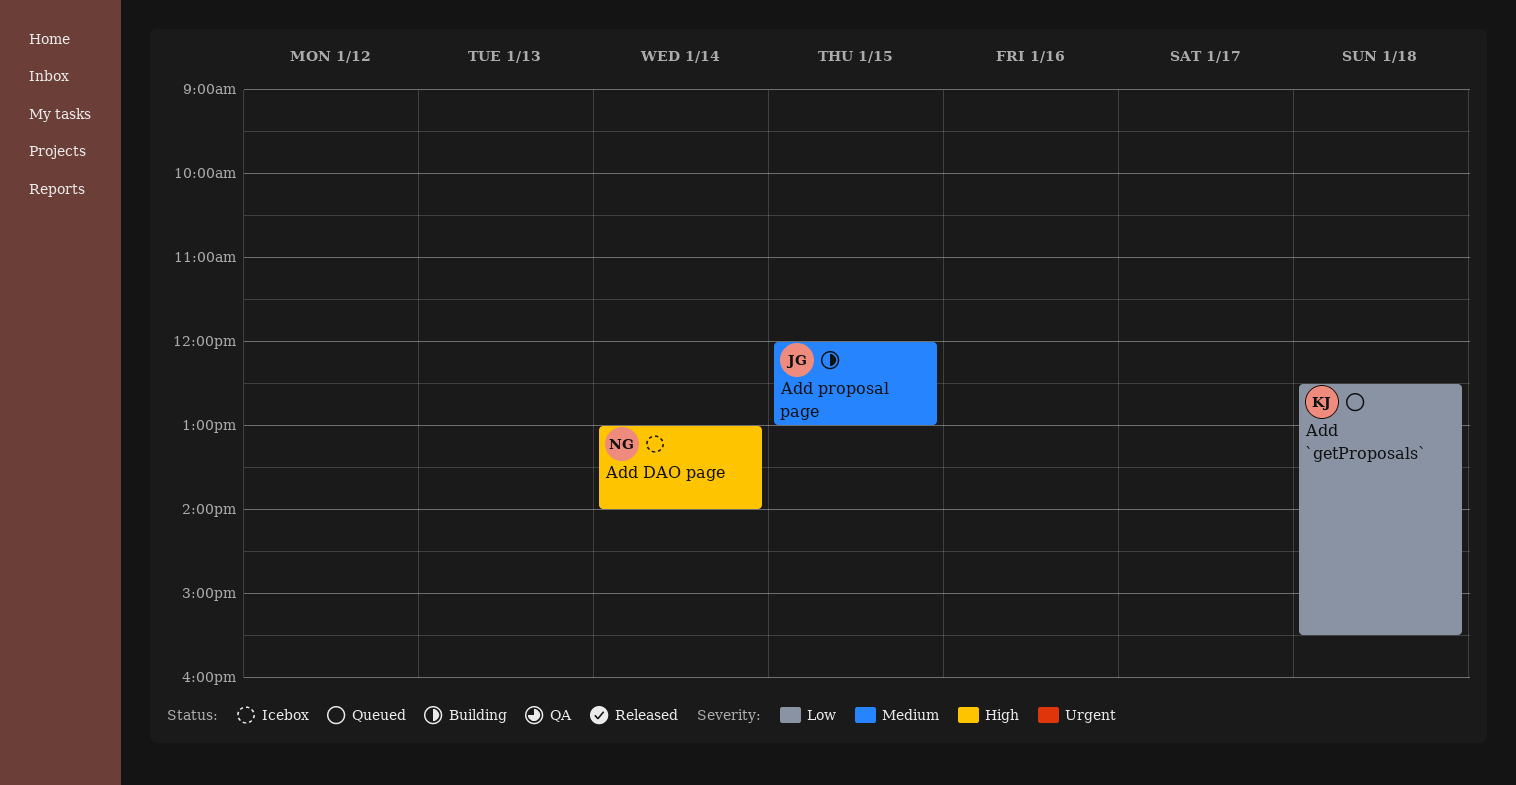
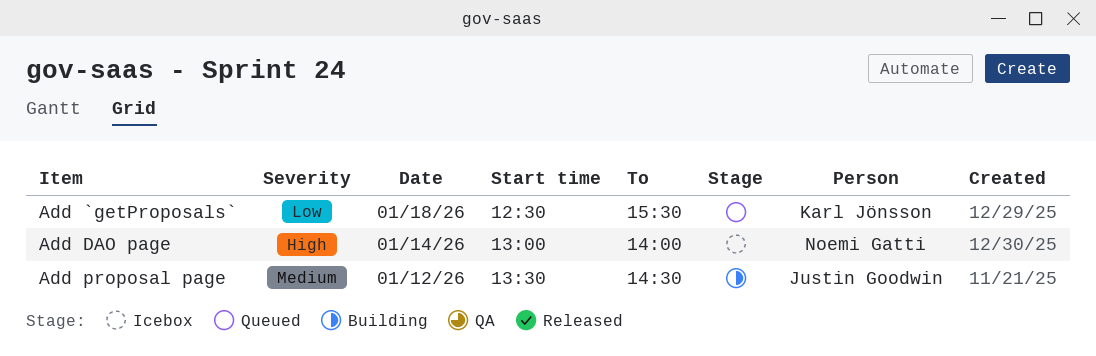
Add proposal page, day: Jan 15 -> Jan 12
Add proposal page, begins: 12:00 -> 13:30
Add proposal page, ends: 13:00 -> 14:30

